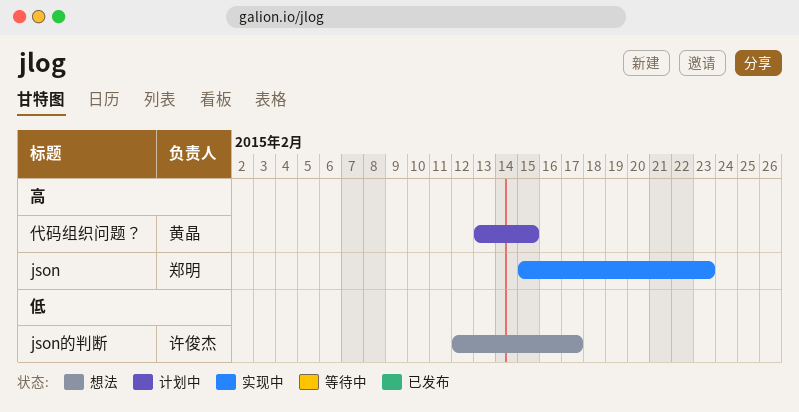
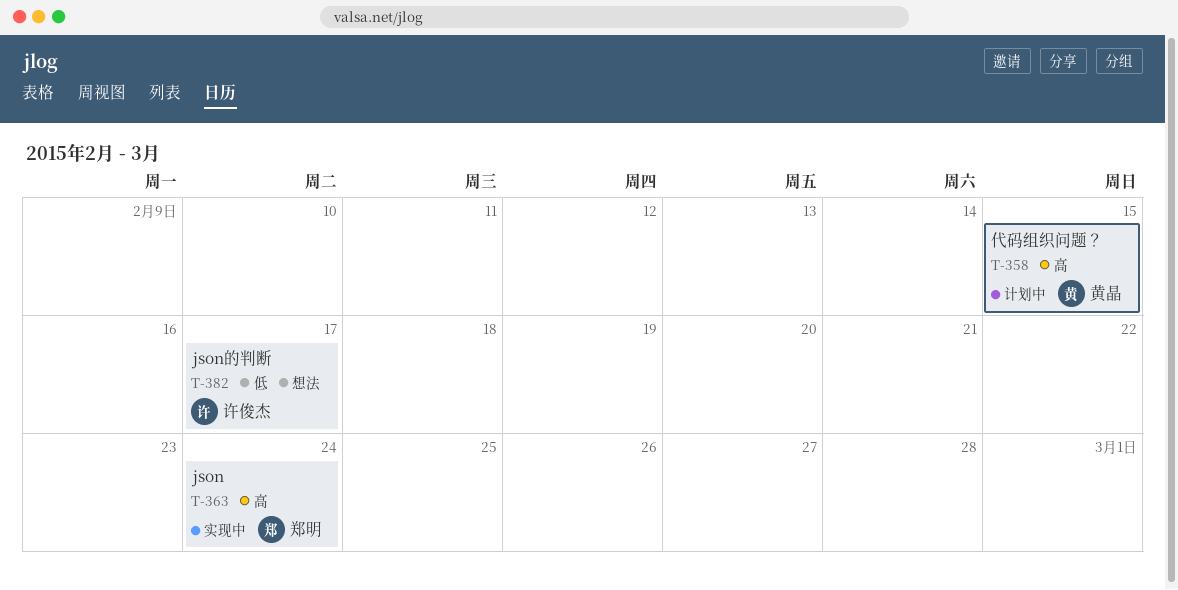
json, due: Feb 23 -> Feb 24

